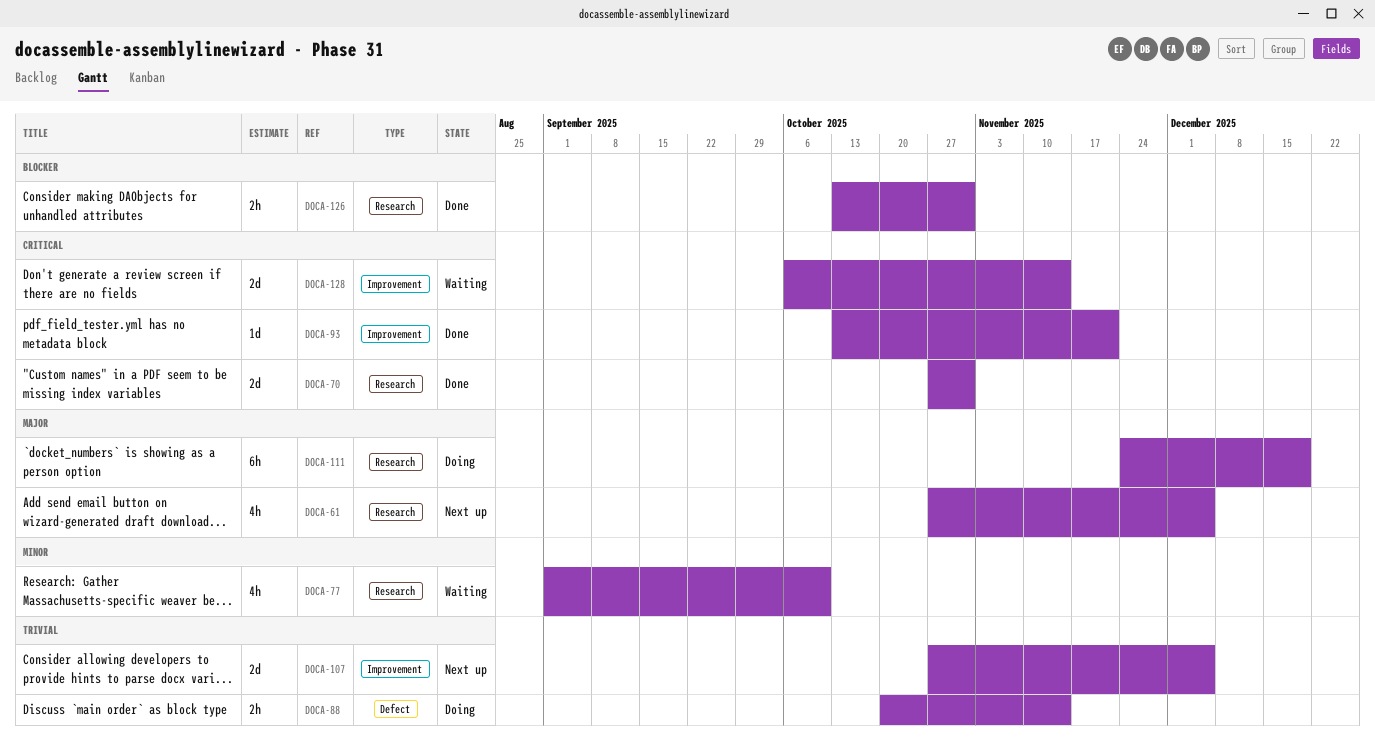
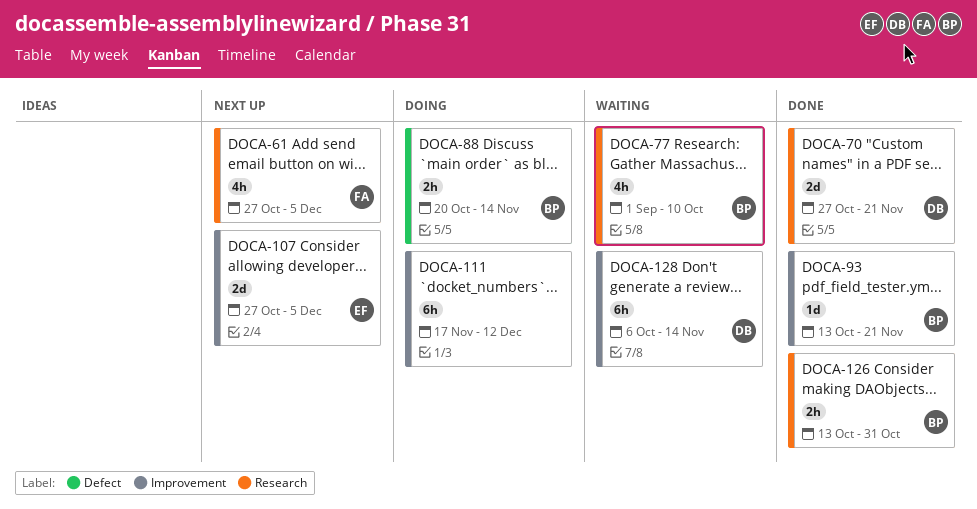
DOCA-70, due: Oct 31 -> Nov 21
DOCA-111, label: Research -> Improvement
DOCA-111, start: Nov 24 -> Nov 17
DOCA-111, due: Dec 19 -> Dec 12
DOCA-128, estimate: 2d -> 6h

